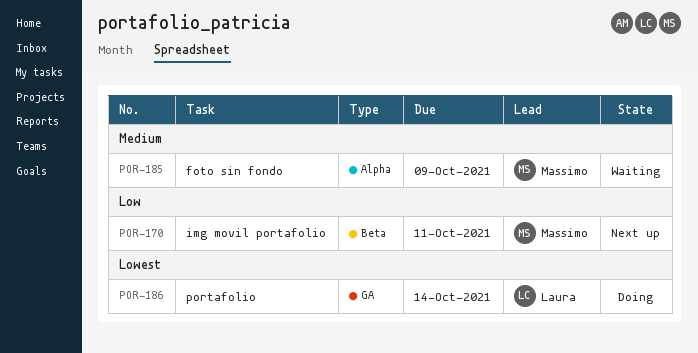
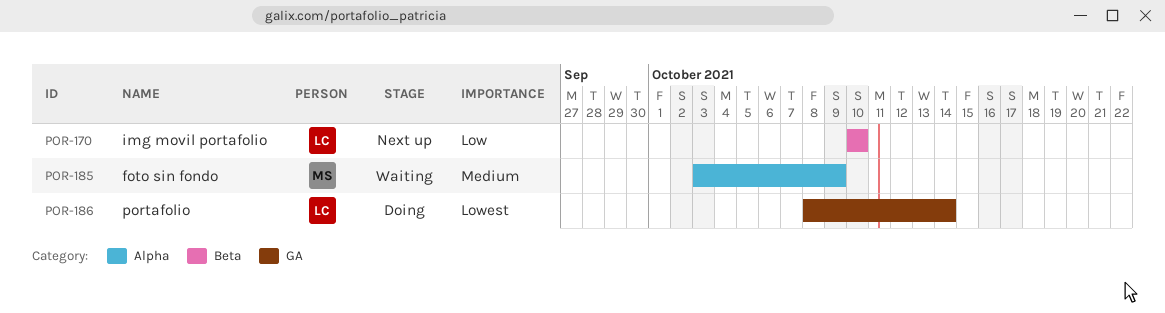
POR-170, owner: Massimo -> Laura
POR-170, due: Oct 11 -> Oct 10

